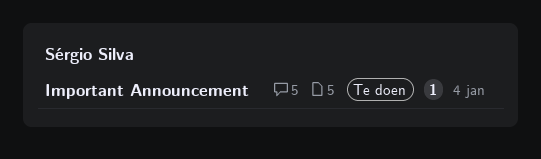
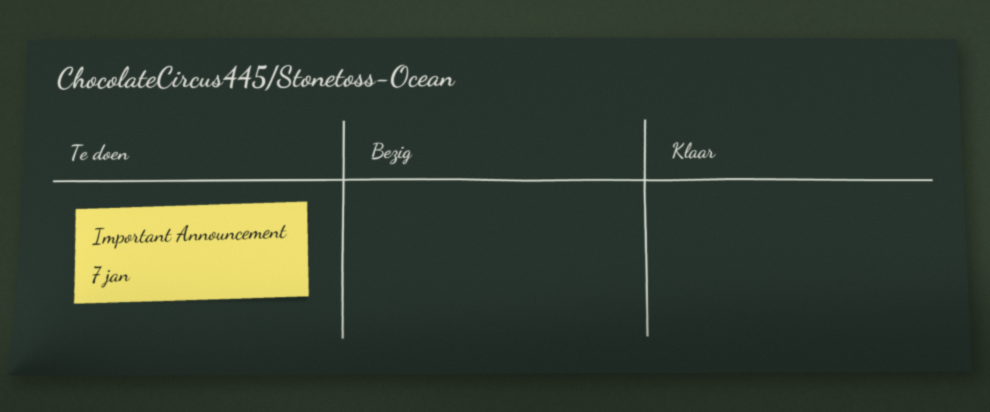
Important Announcement, due: Jan 4 -> Jan 7

